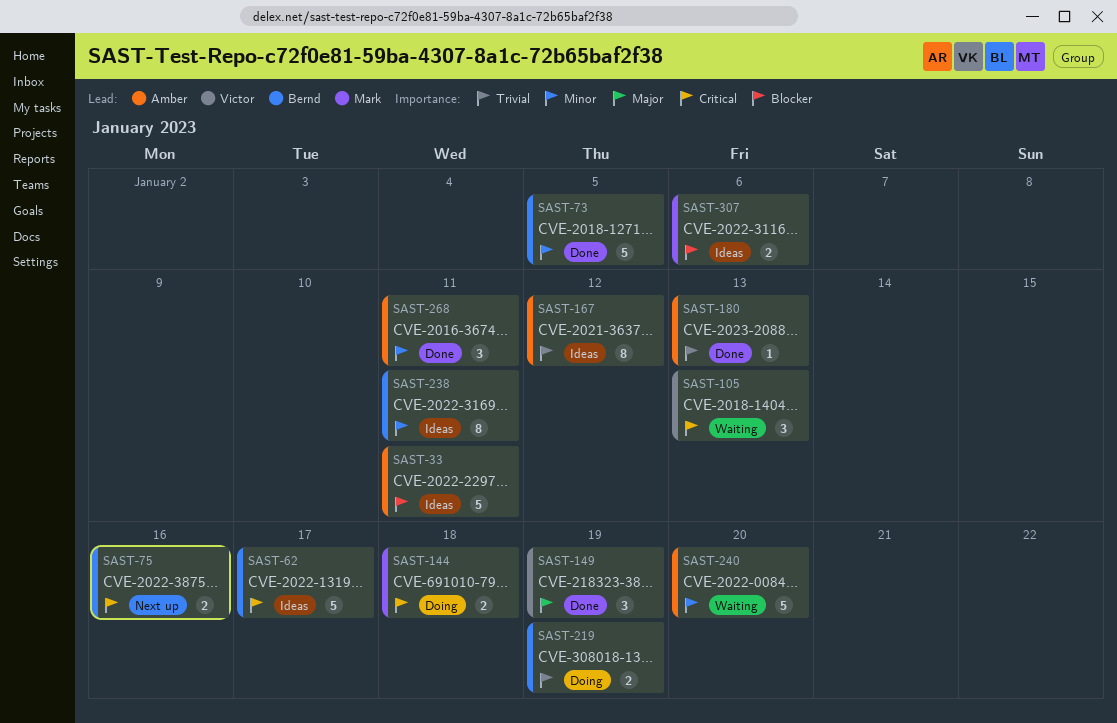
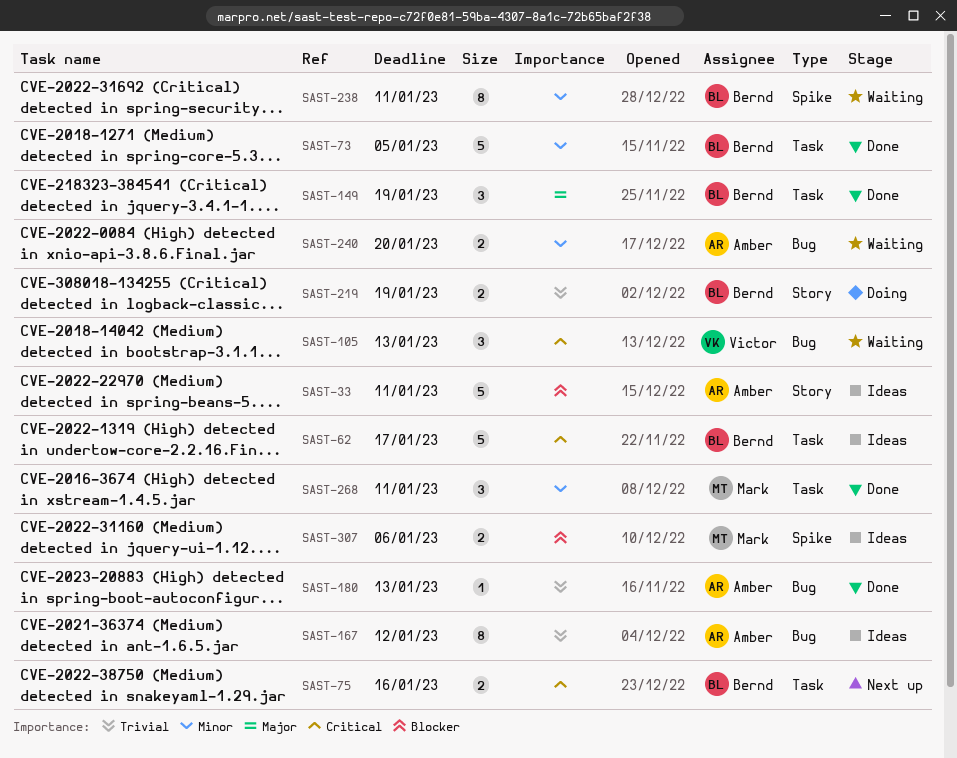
SAST-144: present -> none
SAST-149, owner: Victor -> Bernd
SAST-238, status: Ideas -> Waiting
SAST-240, estimate: 5 -> 2
SAST-268, owner: Amber -> Mark

